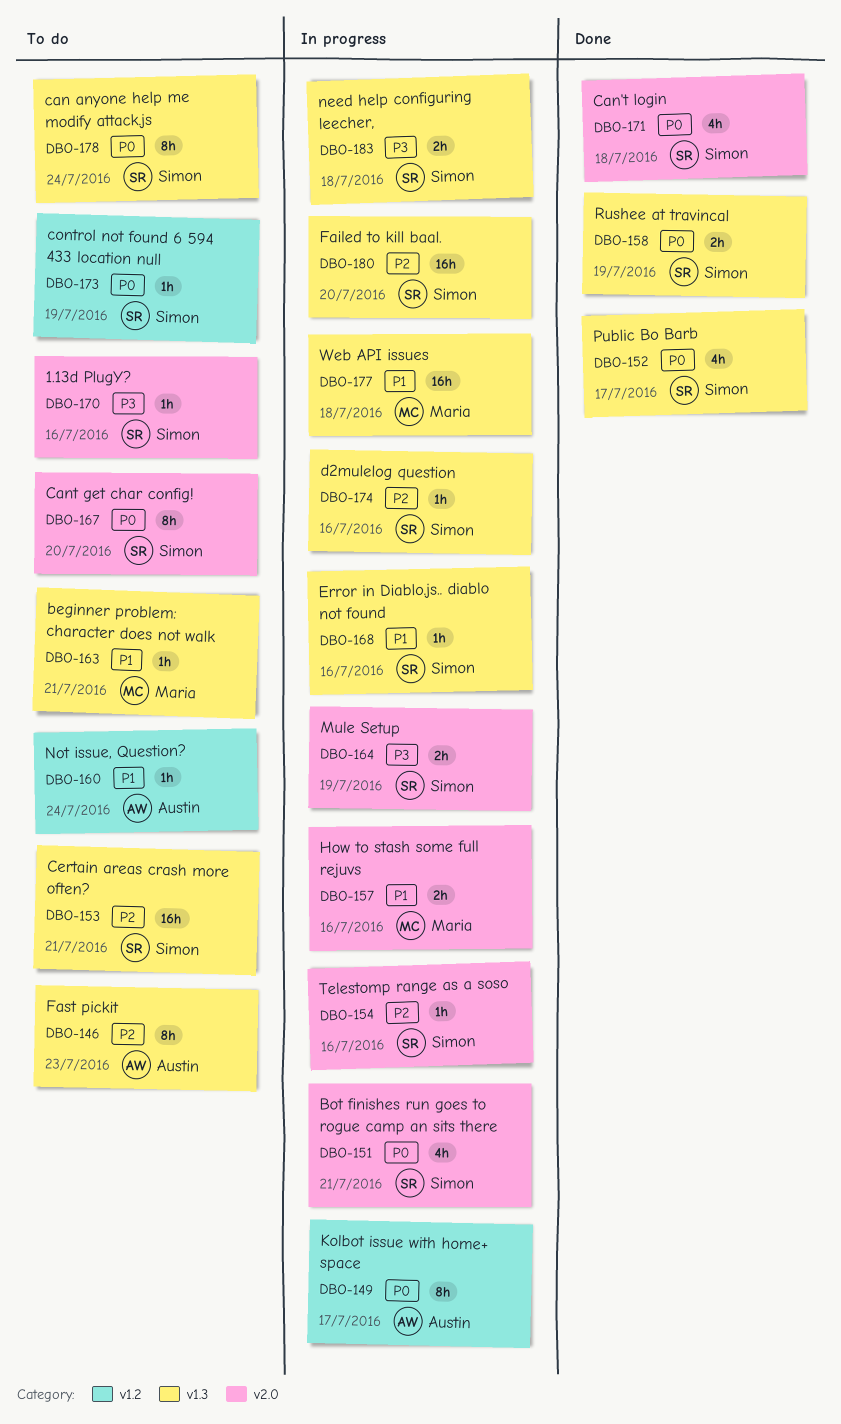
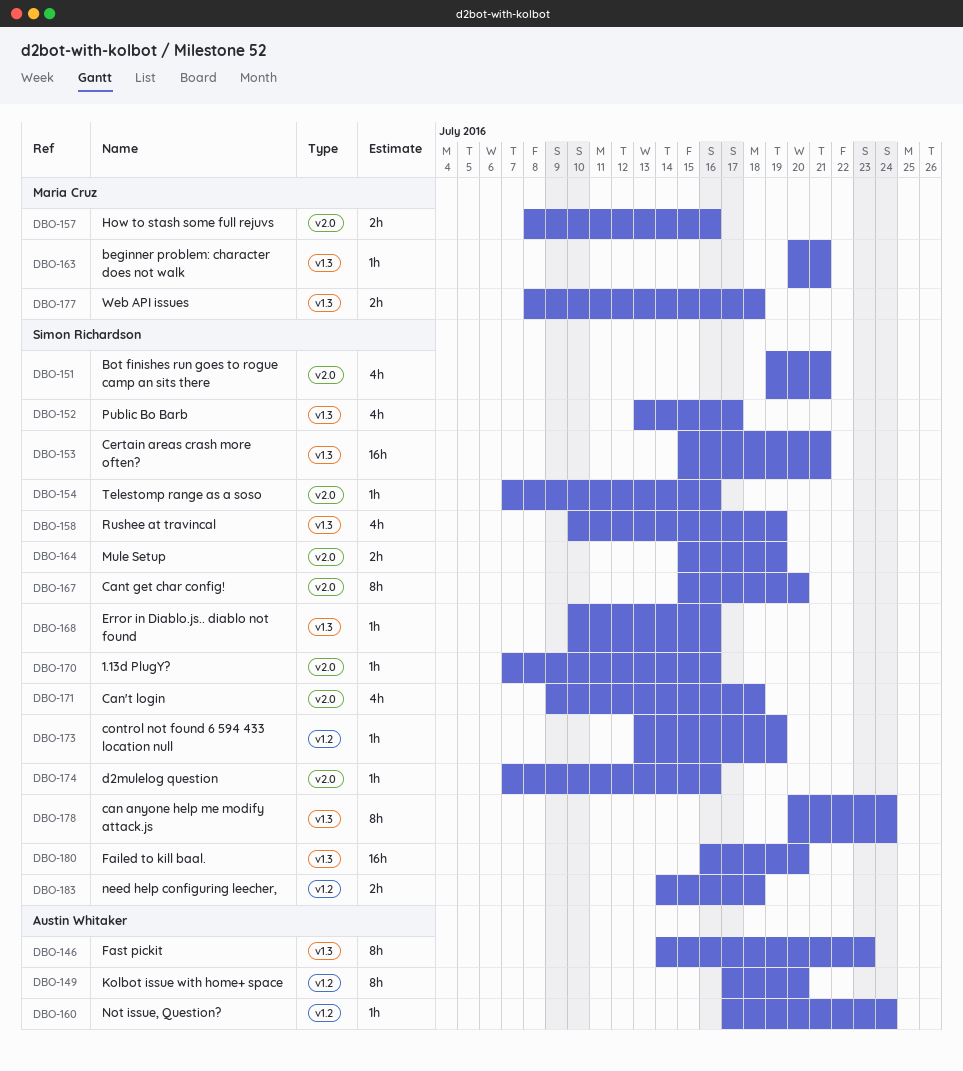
DBO-149, due: Jul 17 -> Jul 20
DBO-158, estimate: 2h -> 4h
DBO-174, label: v1.3 -> v2.0
DBO-177, estimate: 16h -> 2h
DBO-183, label: v1.3 -> v1.2

